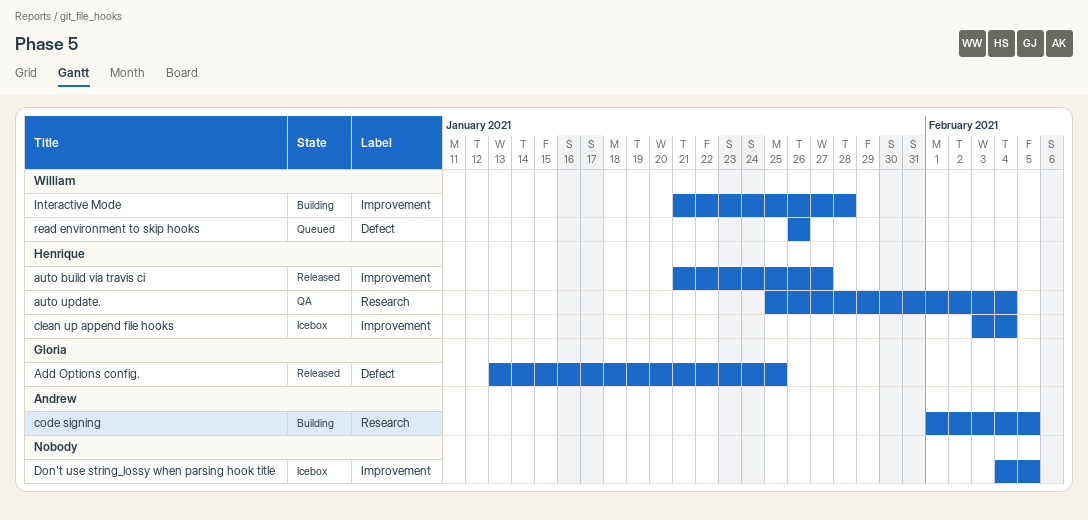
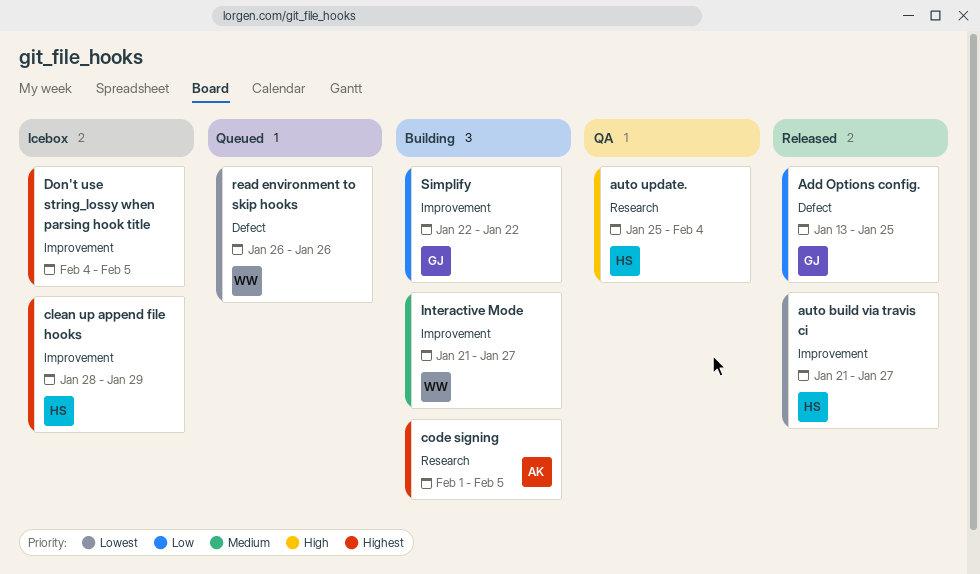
clean up append file hooks, start: Feb 3 -> Jan 28
clean up append file hooks, due: Feb 4 -> Jan 29
Interactive Mode, due: Jan 28 -> Jan 27
Simplify: none -> present

